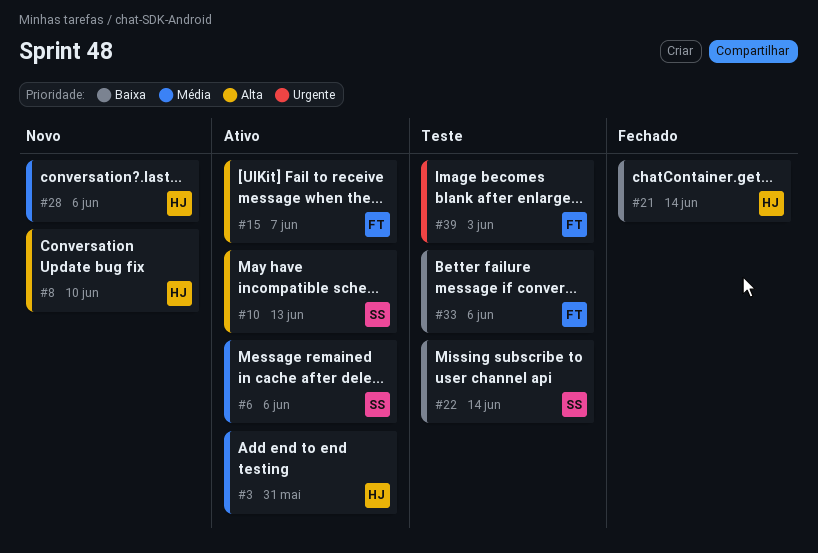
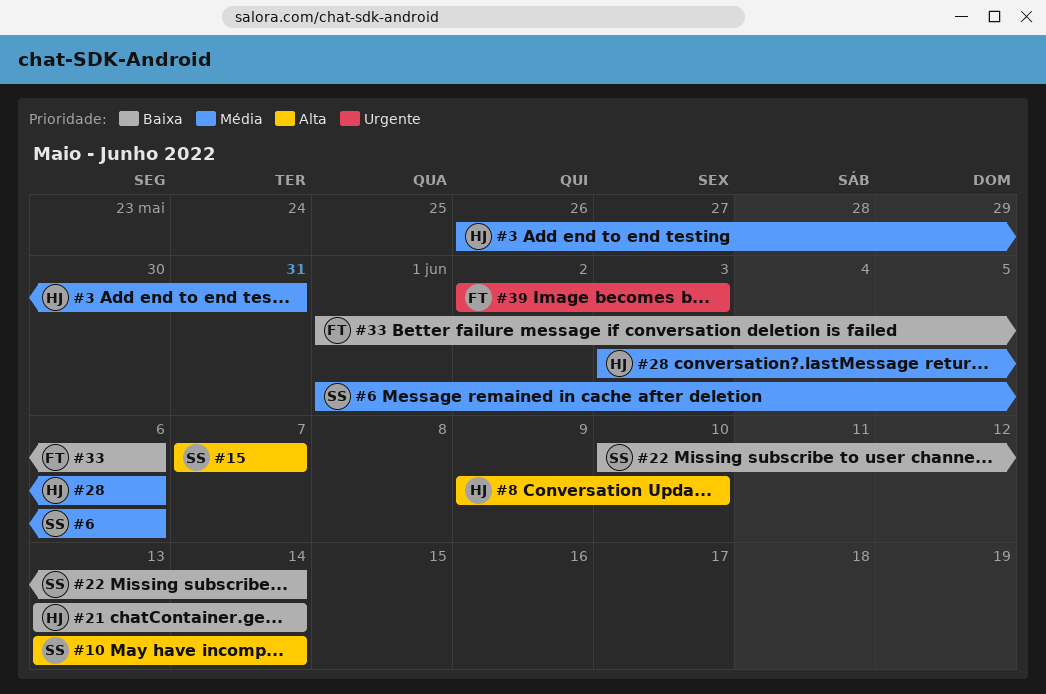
#10, due: Jun 13 -> Jun 14
#15, owner: FT -> SS

